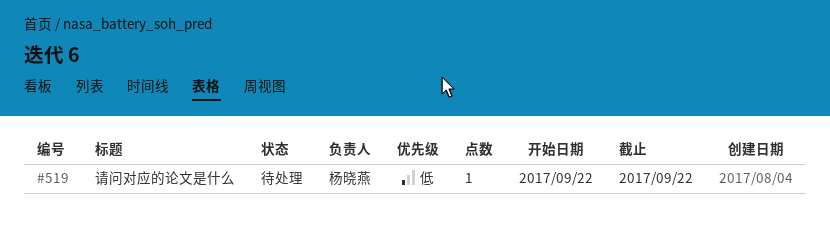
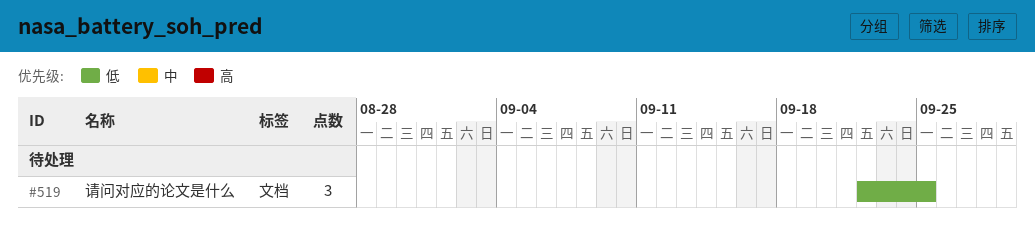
#519, estimate: 1 -> 3
#519, due: Sep 22 -> Sep 25

